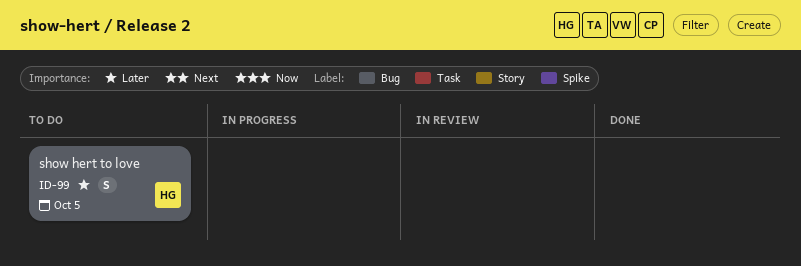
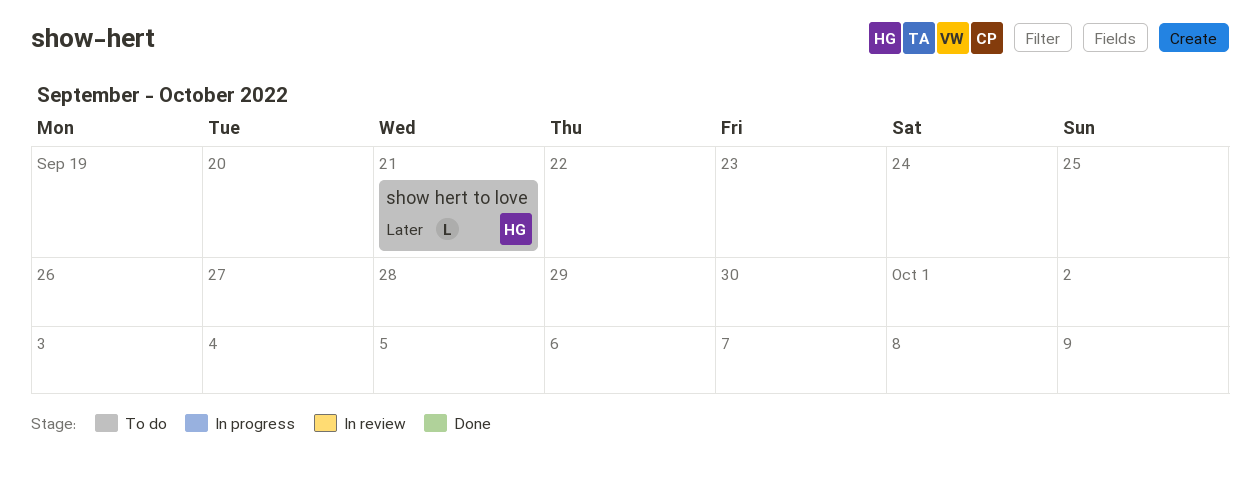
show hert to love, estimate: S -> L
show hert to love, due: Oct 5 -> Sep 21

